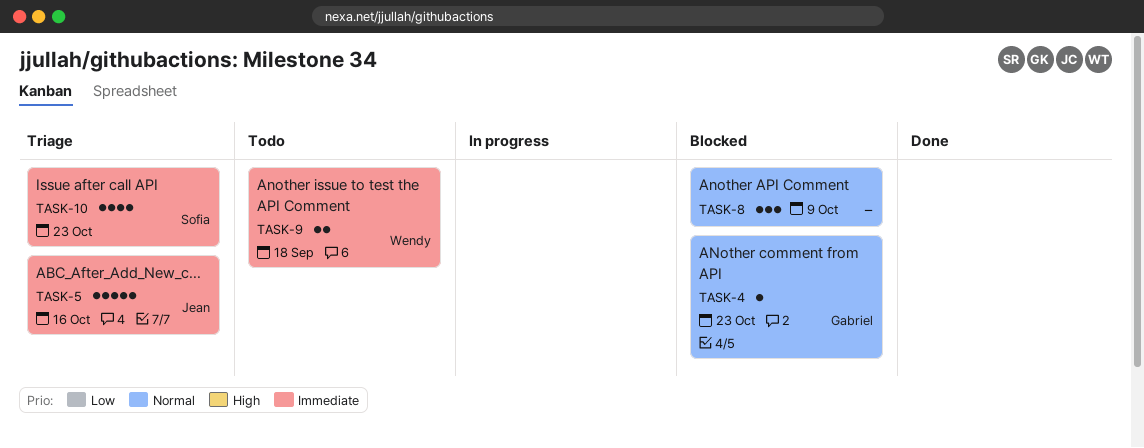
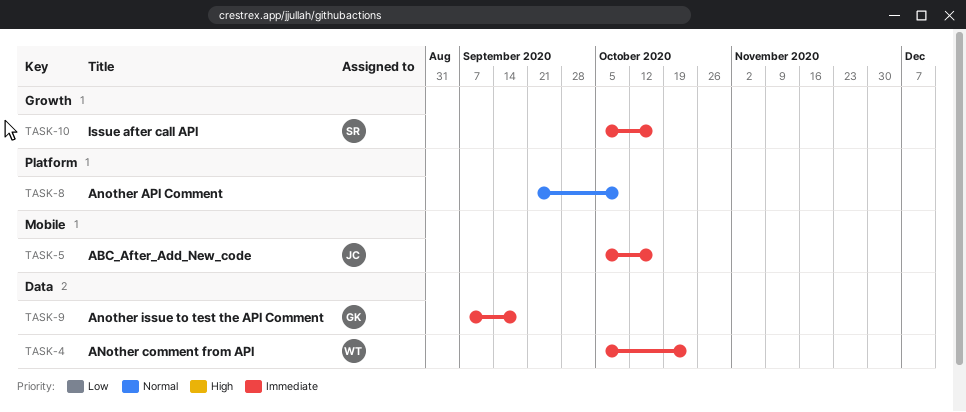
TASK-4, owner: Gabriel -> Wendy
TASK-4, priority: Normal -> Immediate
TASK-9, owner: Wendy -> Gabriel
TASK-10, due: Oct 23 -> Oct 16

